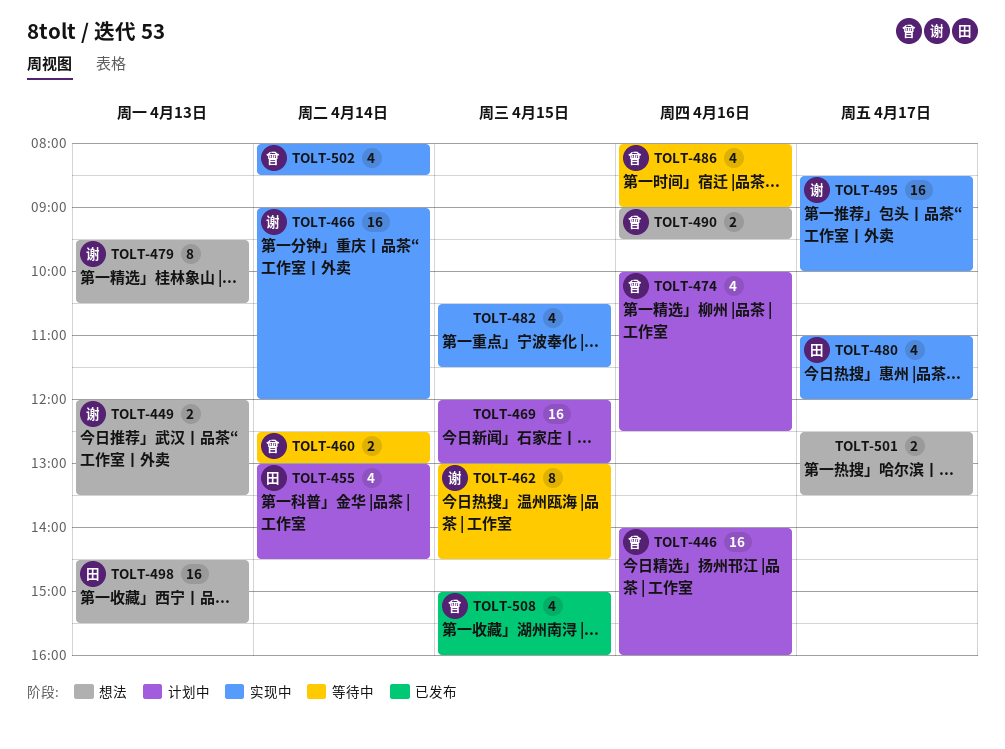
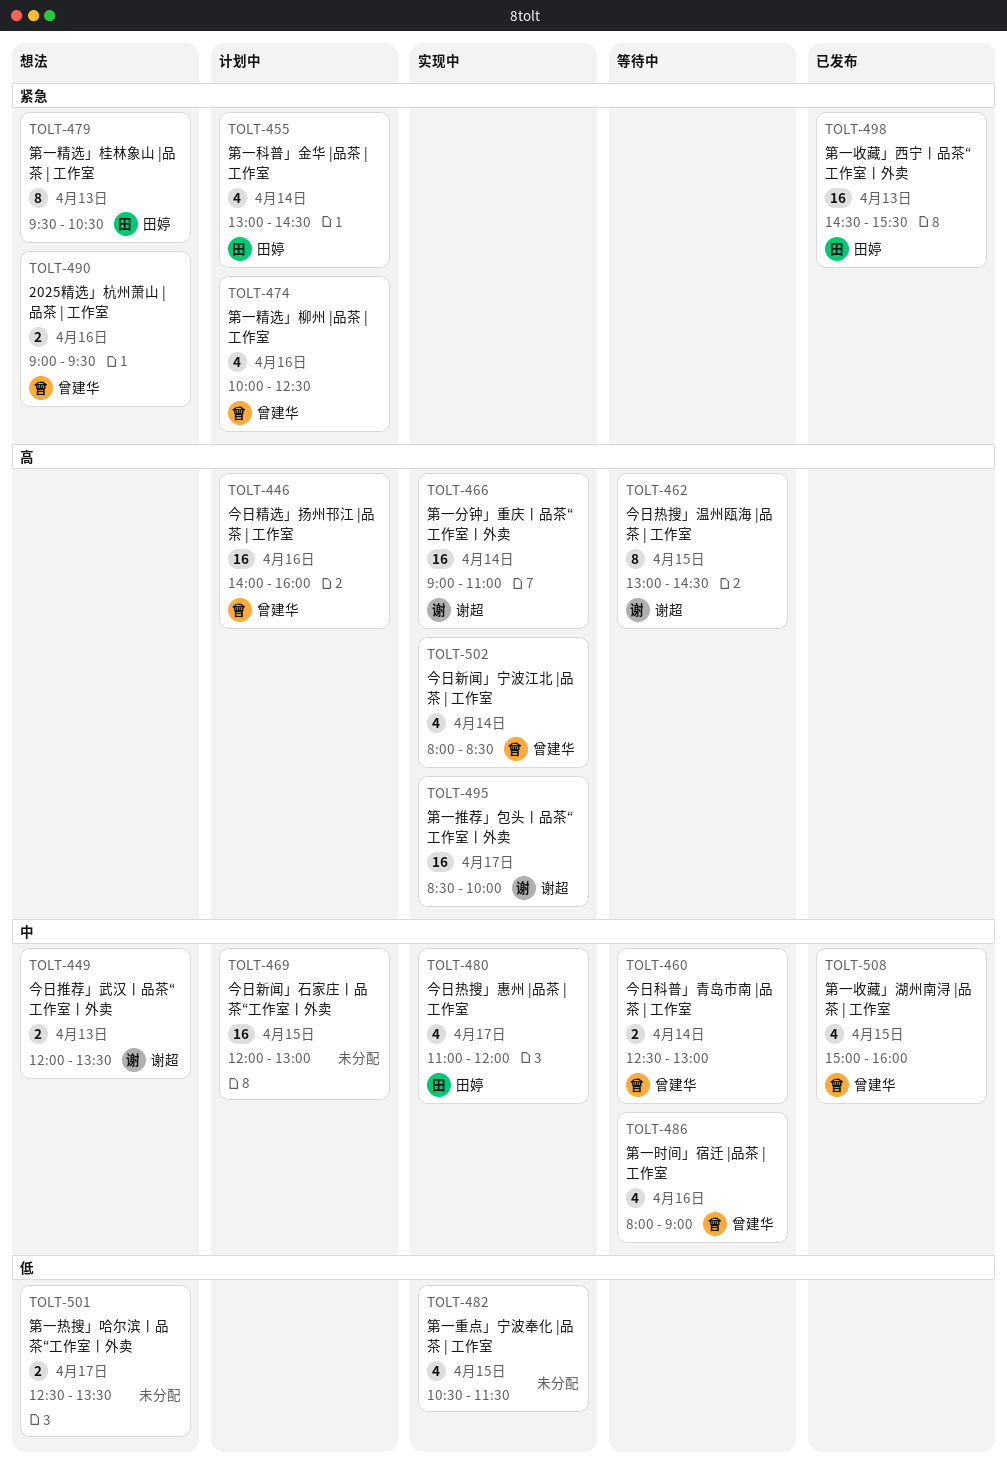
TOLT-466, ends: 12:00 -> 11:00
TOLT-479, owner: 谢超 -> 田婷
TOLT-498, status: 想法 -> 已发布

